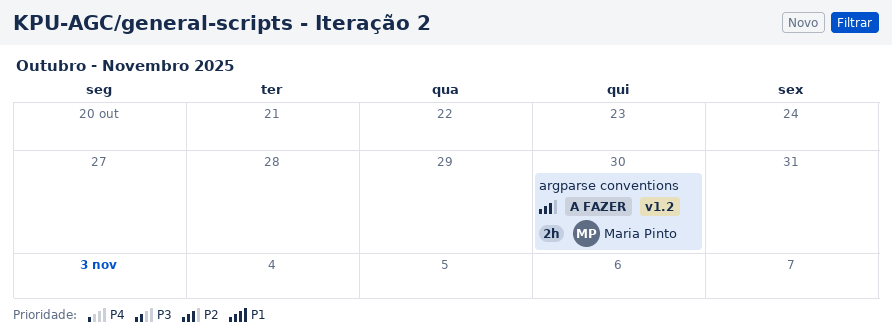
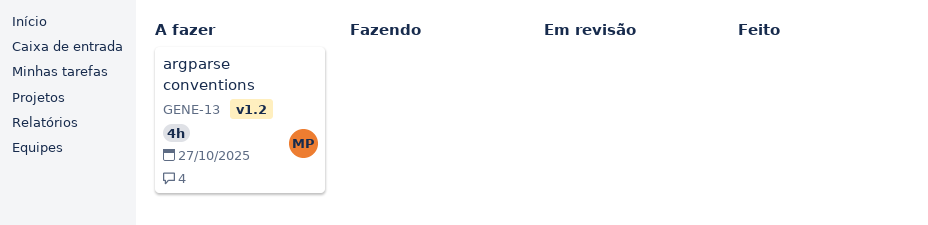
argparse conventions, estimate: 2h -> 4h
argparse conventions, due: Oct 30 -> Oct 27

